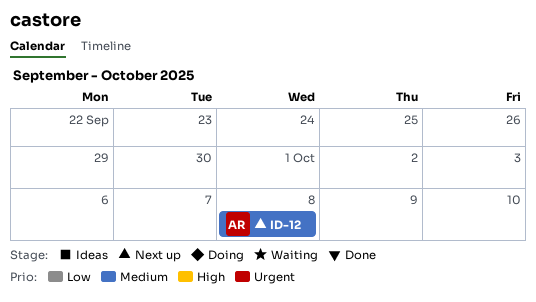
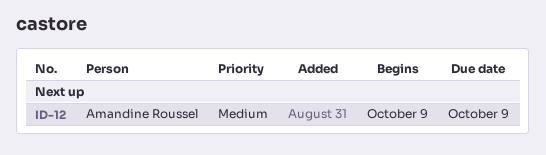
ID-12, start: Oct 8 -> Oct 9
ID-12, due: Oct 8 -> Oct 9

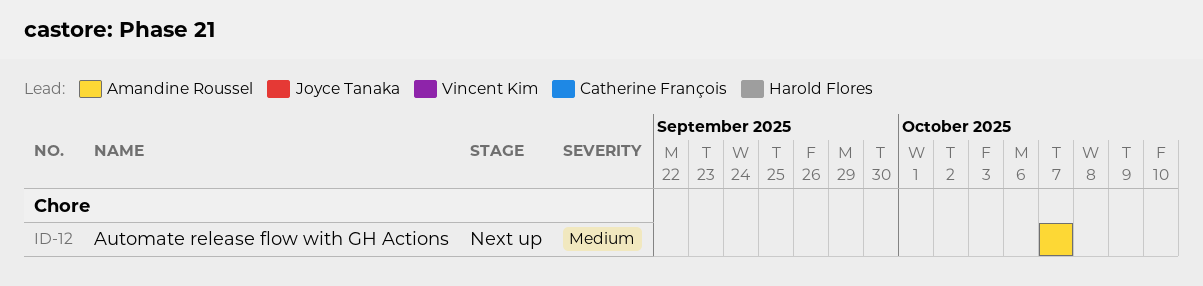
ID-12, start: Oct 9 -> Oct 7
ID-12, due: Oct 9 -> Oct 7

